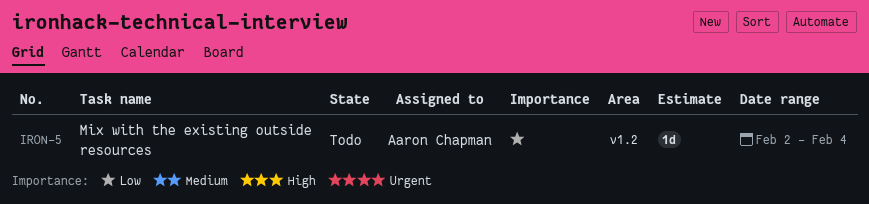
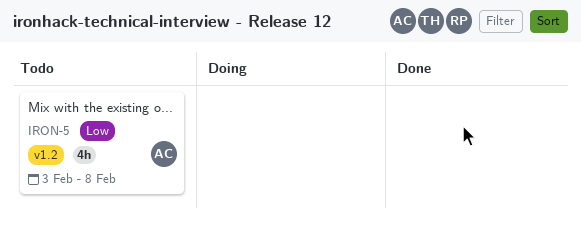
IRON-5, estimate: 1d -> 4h
IRON-5, start: Feb 2 -> Feb 3
IRON-5, due: Feb 4 -> Feb 8

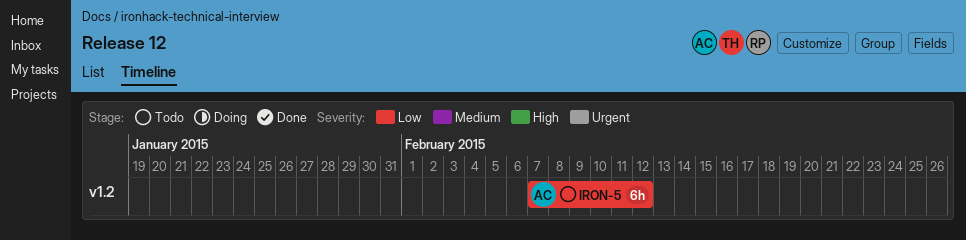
IRON-5, estimate: 4h -> 6h
IRON-5, start: Feb 3 -> Feb 7
IRON-5, due: Feb 8 -> Feb 12

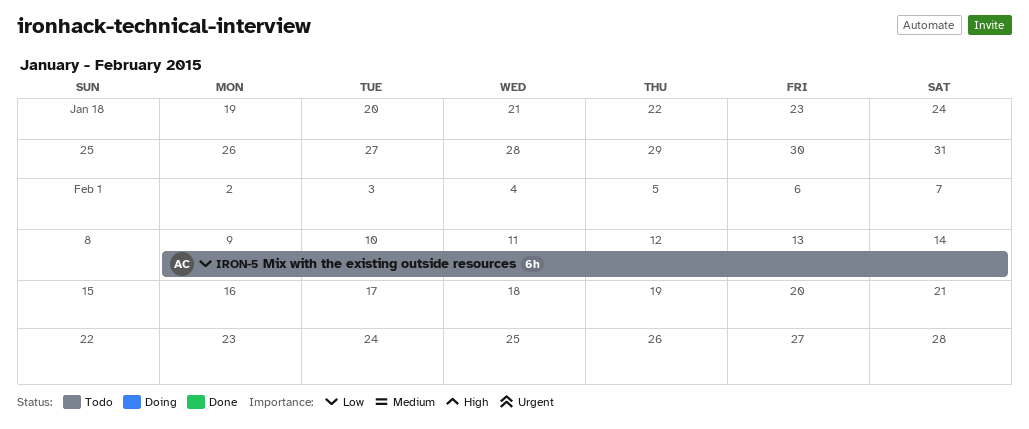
IRON-5, start: Feb 7 -> Feb 9
IRON-5, due: Feb 12 -> Feb 14

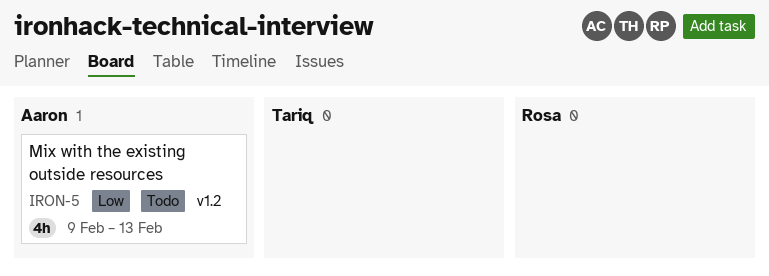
IRON-5, estimate: 6h -> 4h
IRON-5, due: Feb 14 -> Feb 13

